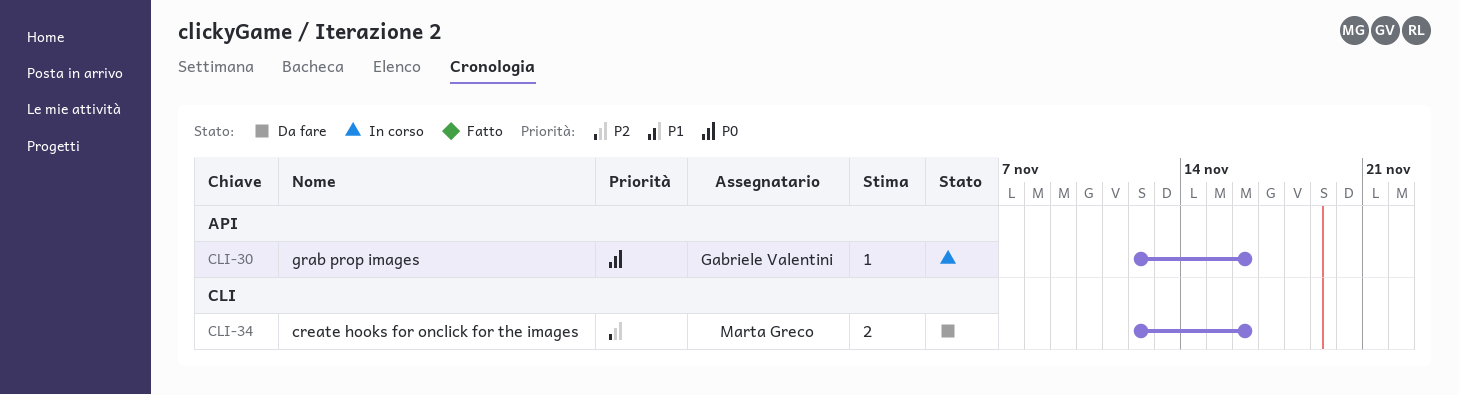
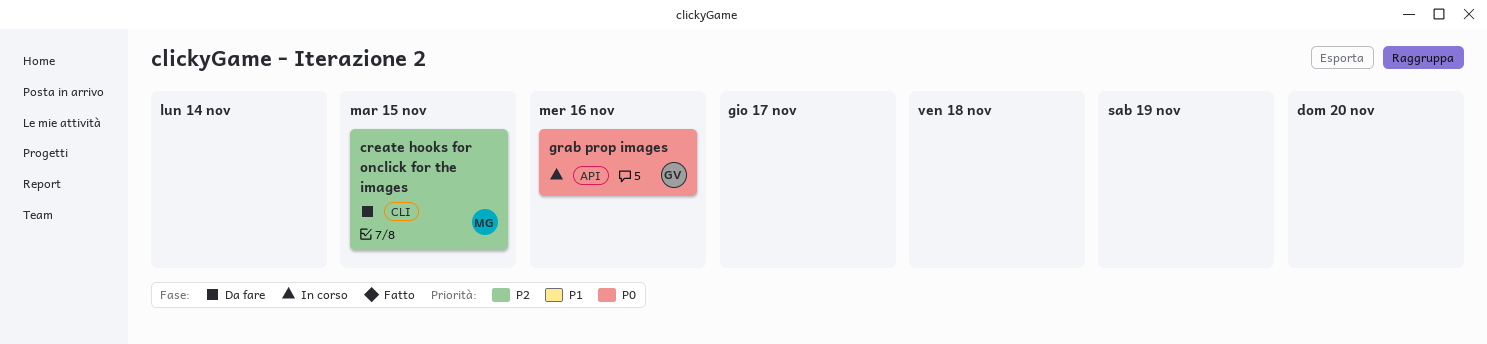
create hooks for onclick for the images, due: Nov 16 -> Nov 15

